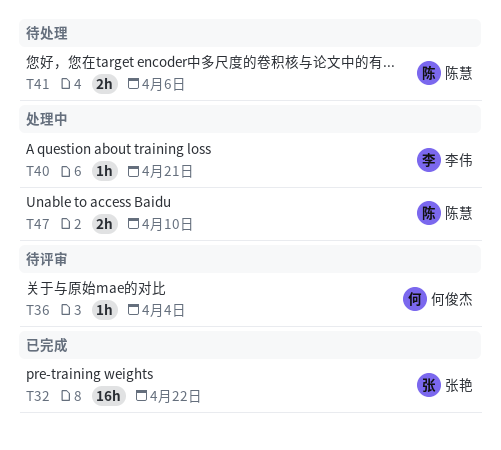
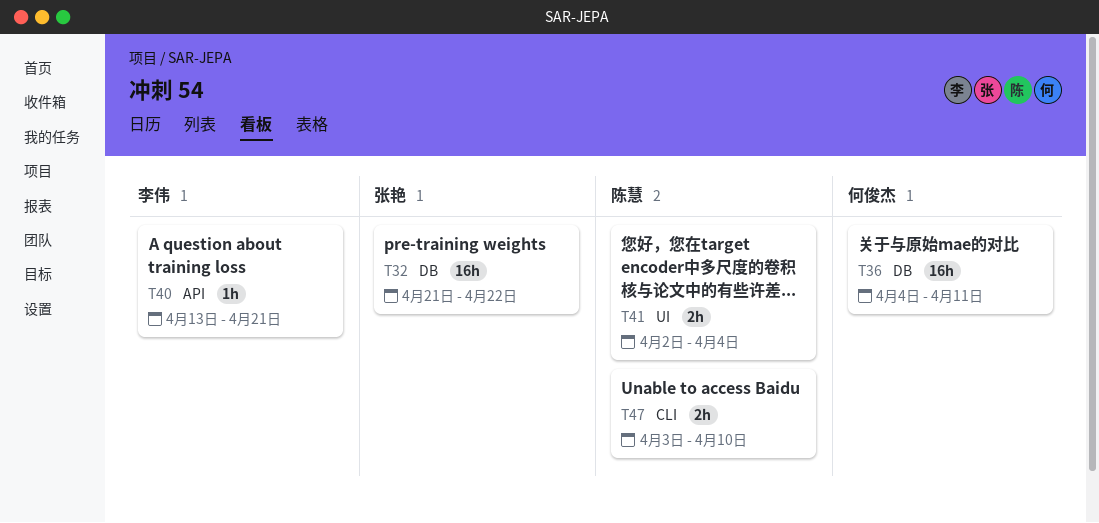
T36, estimate: 1h -> 16h
T36, due: Apr 4 -> Apr 11
T41, due: Apr 6 -> Apr 4

